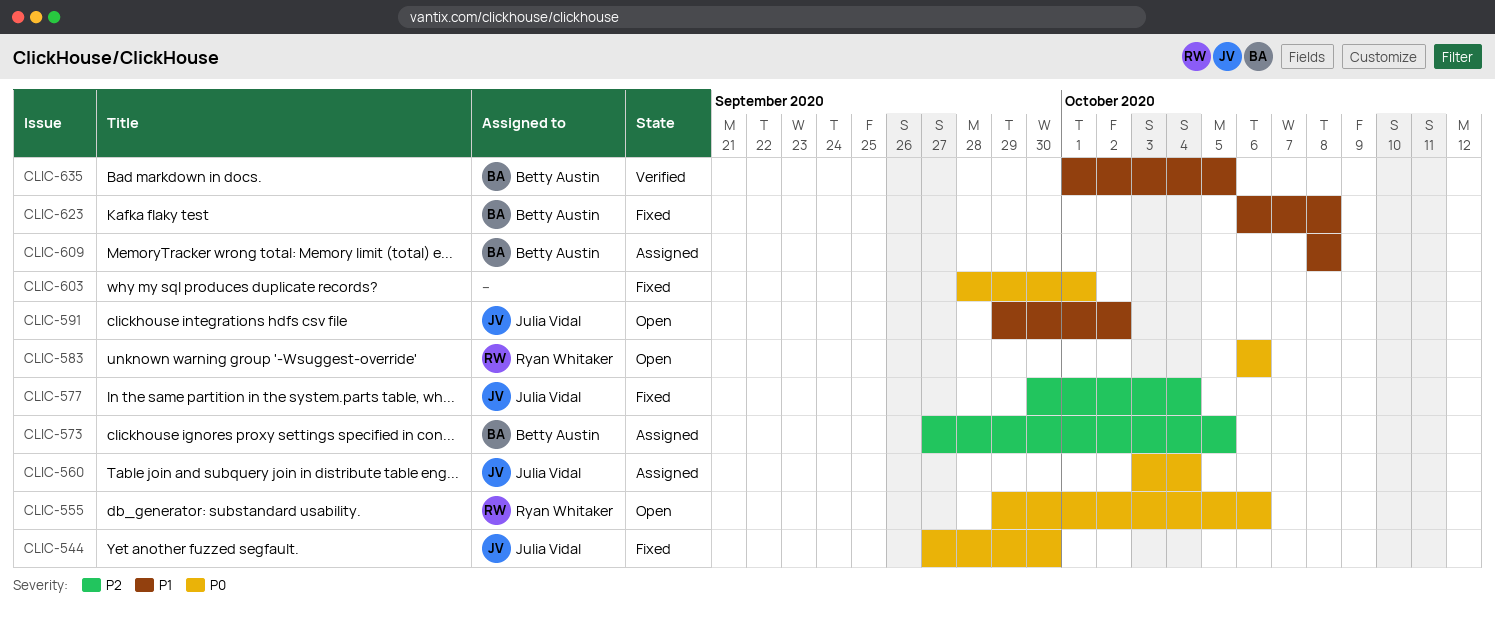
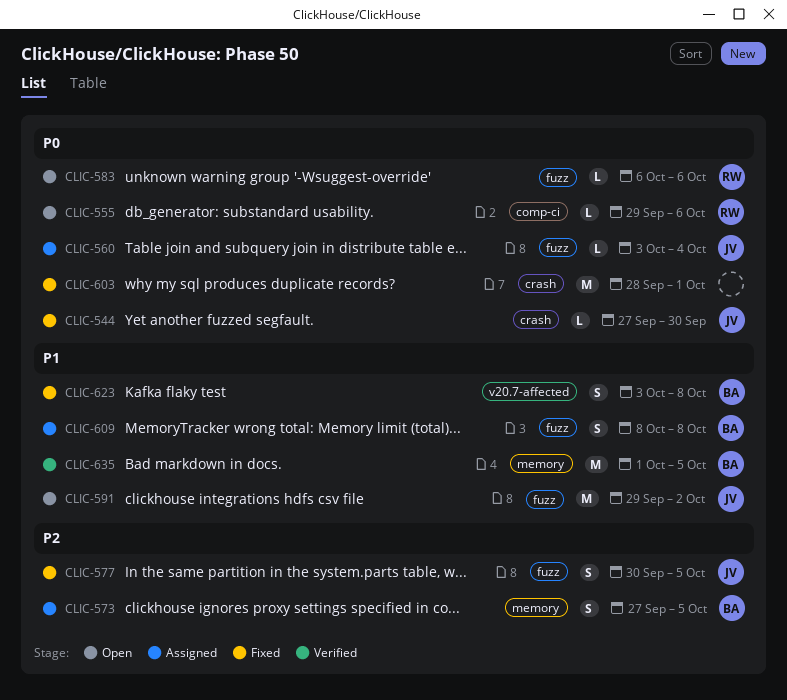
CLIC-577, due: Oct 4 -> Oct 5
CLIC-623, start: Oct 6 -> Oct 3

